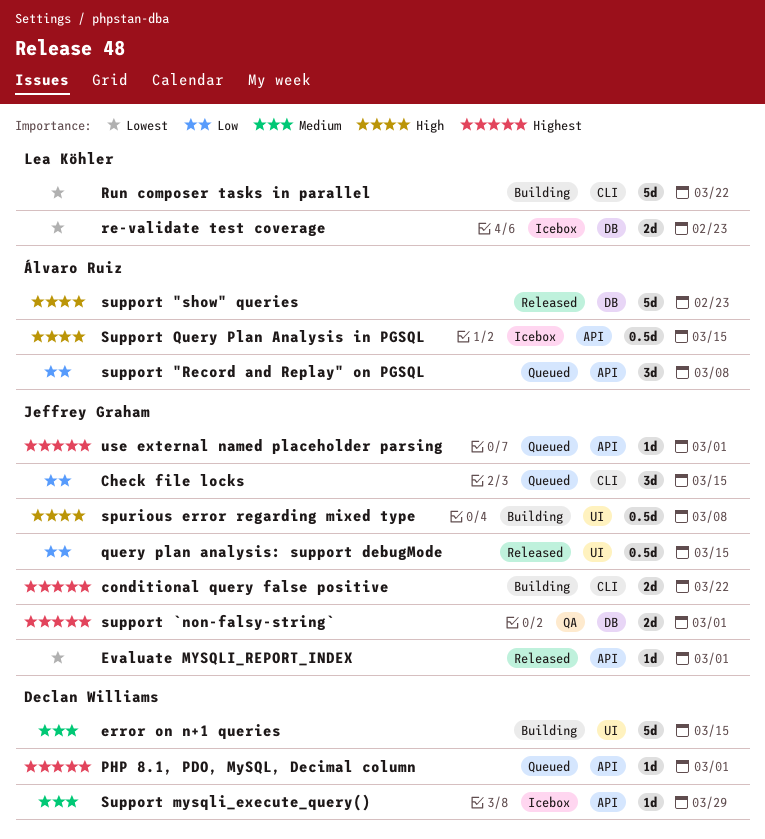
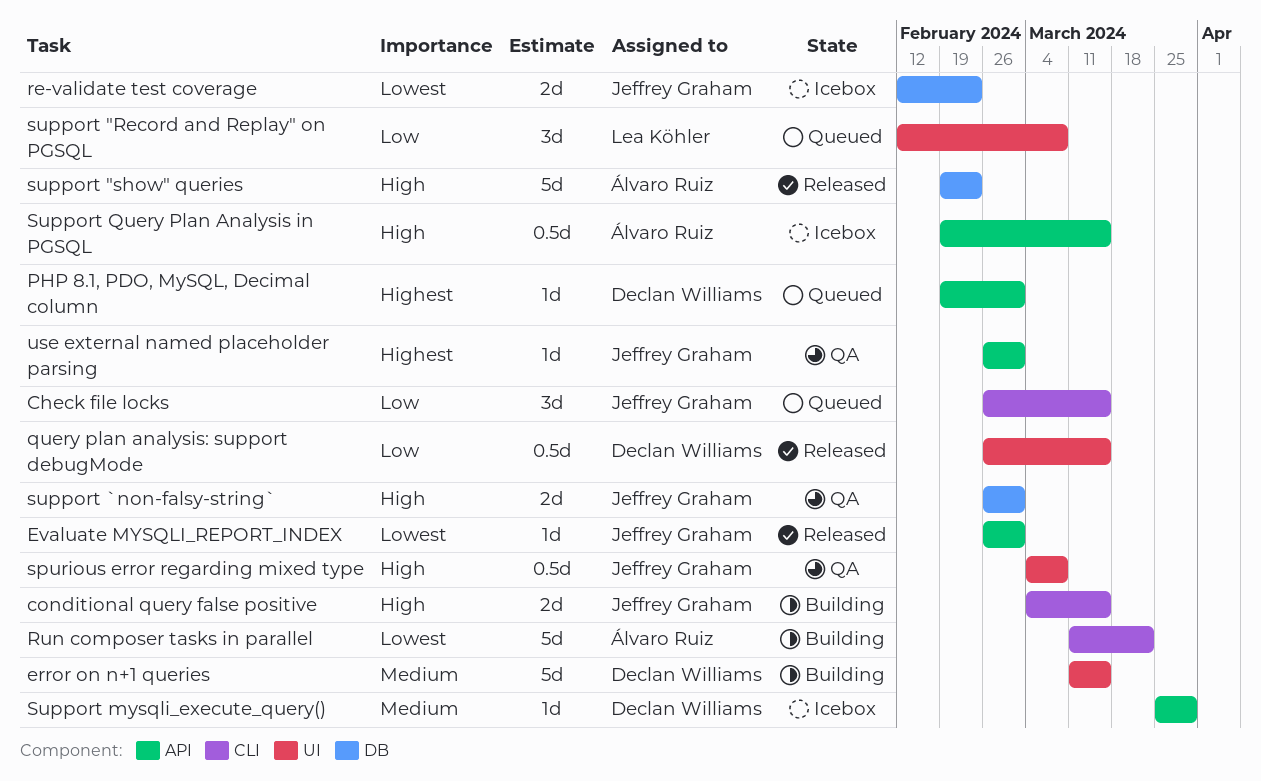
conditional query false positive, priority: Highest -> High
conditional query false positive, due: Mar 22 -> Mar 15
query plan analysis: support debugMode, owner: Jeffrey Graham -> Declan Williams
re-validate test coverage, owner: Lea Köhler -> Jeffrey Graham
Run composer tasks in parallel, owner: Lea Köhler -> Álvaro Ruiz
spurious error regarding mixed type, status: Building -> QA
support "Record and Replay" on PGSQL, owner: Álvaro Ruiz -> Lea Köhler
support "Record and Replay" on PGSQL, label: API -> UI
support `non-falsy-string`, priority: Highest -> High
use external named placeholder parsing, status: Queued -> QA

